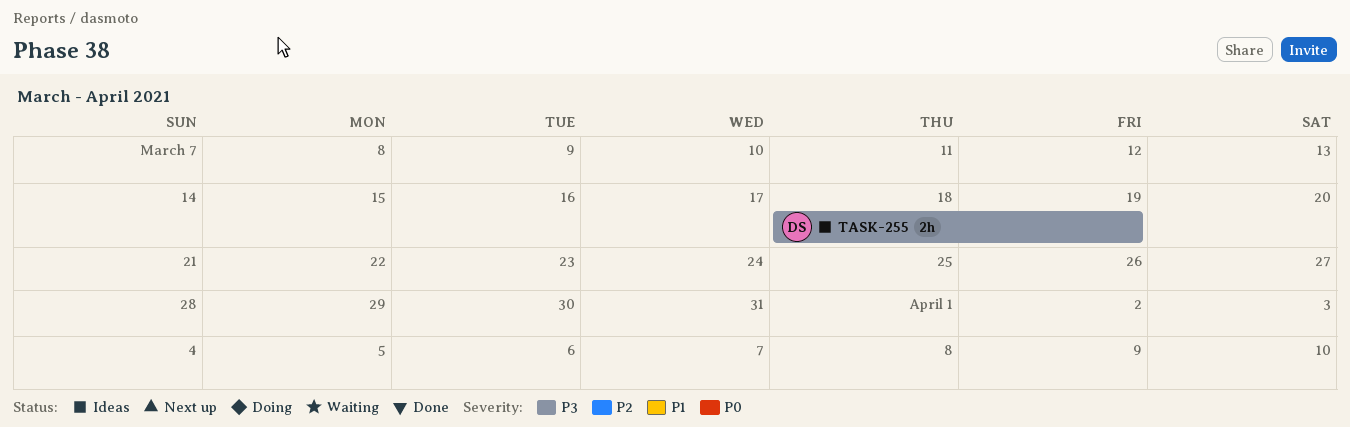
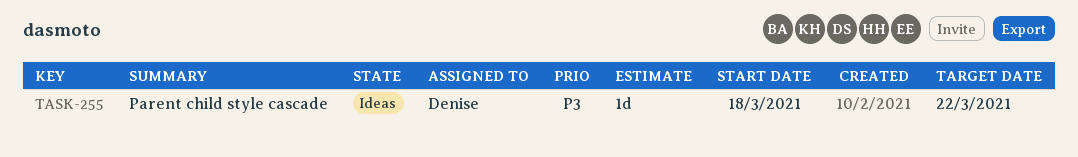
TASK-255, estimate: 2h -> 1d
TASK-255, due: Mar 19 -> Mar 22

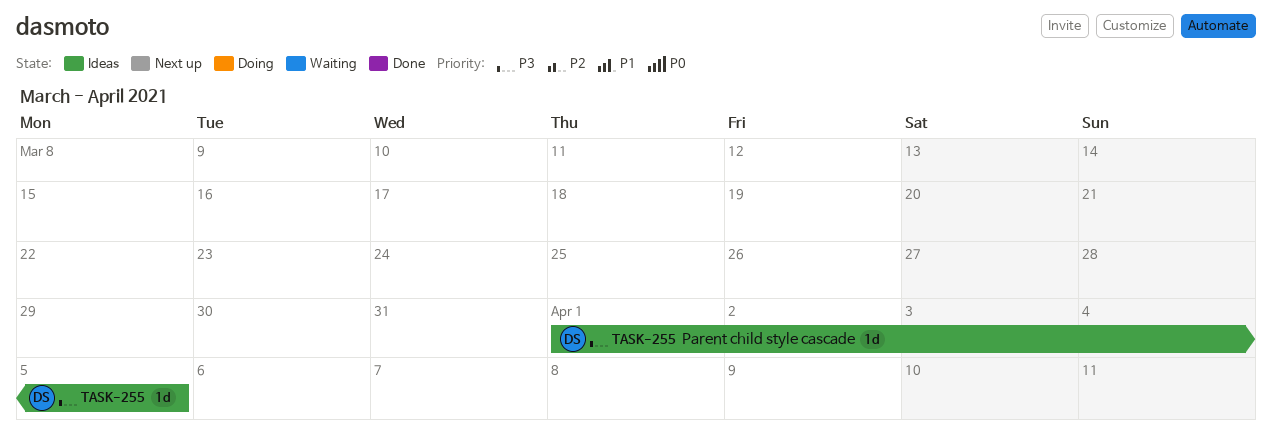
TASK-255, start: Mar 18 -> Apr 1
TASK-255, due: Mar 22 -> Apr 5

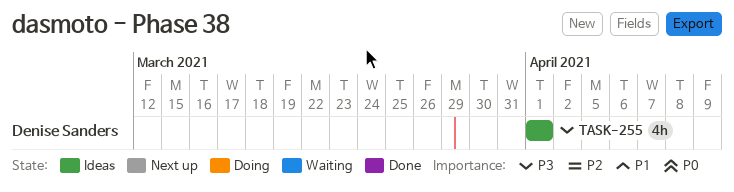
TASK-255, estimate: 1d -> 4h
TASK-255, due: Apr 5 -> Apr 1

